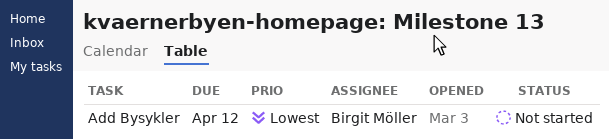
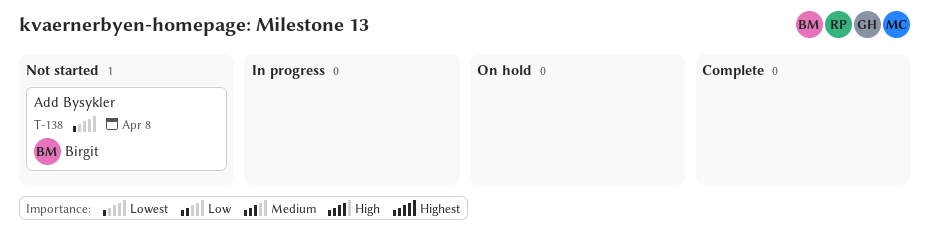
Add Bysykler, due: Apr 12 -> Apr 8

